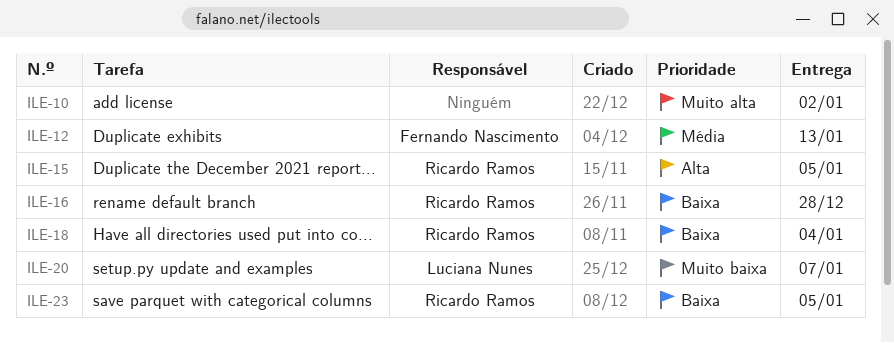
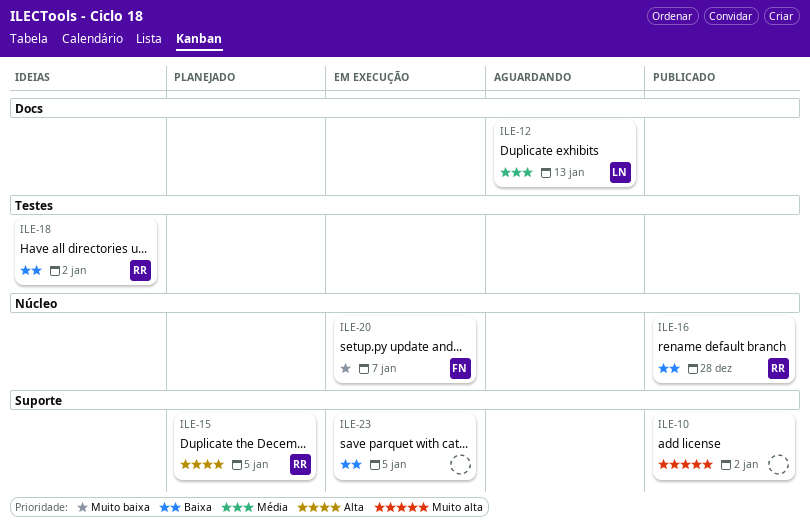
ILE-12, owner: Fernando Nascimento -> Luciana Nunes
ILE-18, due: Jan 4 -> Jan 2
ILE-20, owner: Luciana Nunes -> Fernando Nascimento
ILE-23, owner: Ricardo Ramos -> none

